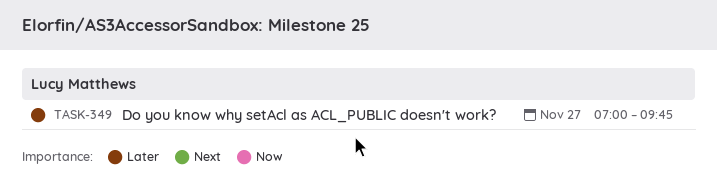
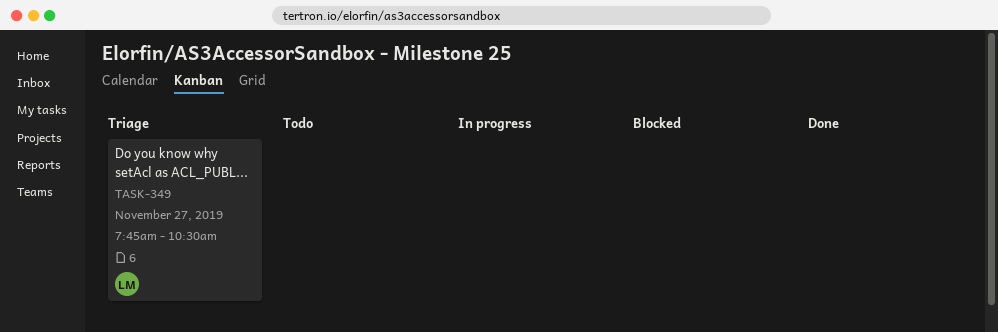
TASK-349, begins: 07:00 -> 07:45
TASK-349, ends: 09:45 -> 10:30

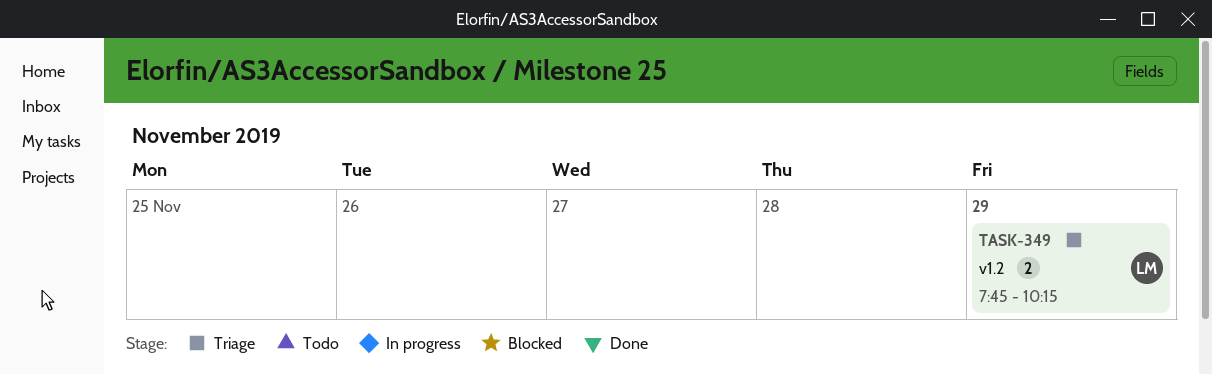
TASK-349, day: Nov 27 -> Nov 29
TASK-349, ends: 10:30 -> 10:15

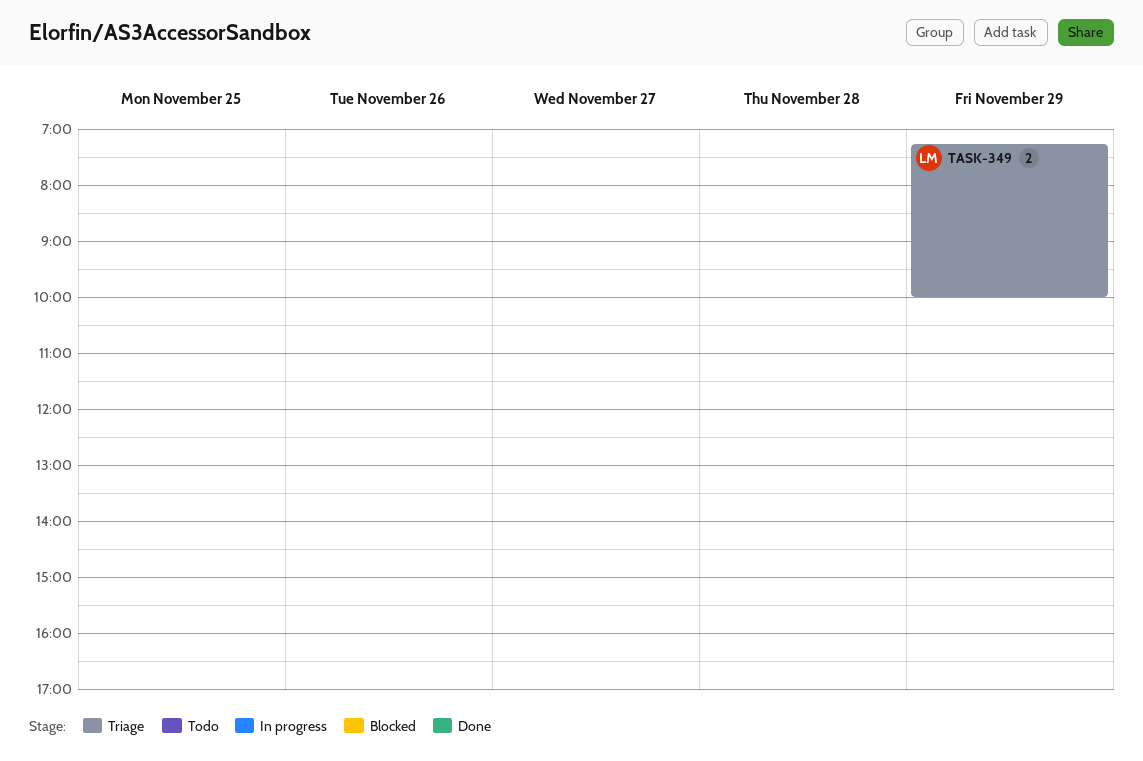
TASK-349, begins: 07:45 -> 07:15
TASK-349, ends: 10:15 -> 10:00

